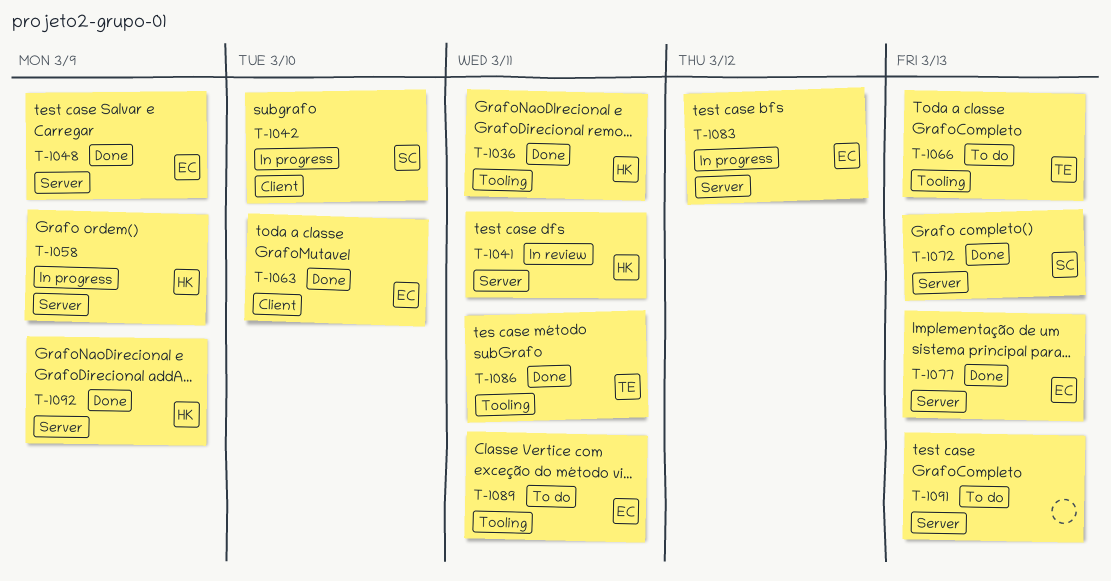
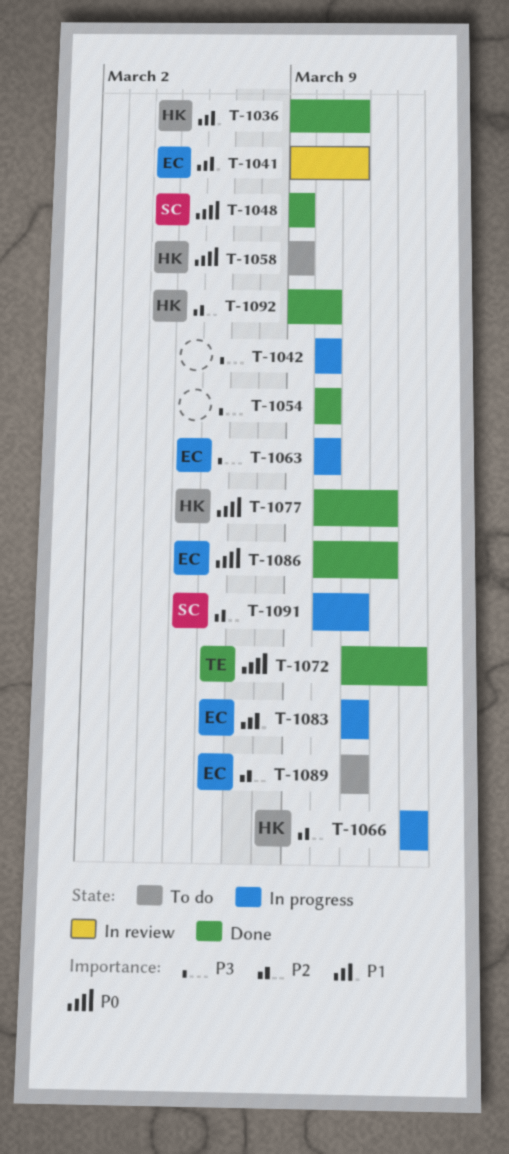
T-1041, owner: HK -> EC
T-1042, owner: SC -> none
T-1048, owner: EC -> SC
T-1054: none -> present
T-1058, status: In progress -> To do
T-1063, status: Done -> In progress
T-1066, status: To do -> In progress
T-1066, owner: TE -> HK
T-1072, owner: SC -> TE
T-1077, owner: EC -> HK
T-1077, due: Mar 13 -> Mar 12
T-1083, due: Mar 12 -> Mar 11
T-1086, owner: TE -> EC
T-1086, due: Mar 11 -> Mar 12
T-1091, status: To do -> In progress
T-1091, owner: none -> SC
T-1091, due: Mar 13 -> Mar 11
T-1092, due: Mar 9 -> Mar 10

